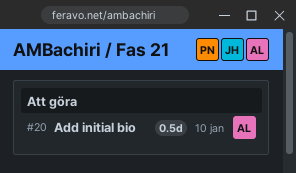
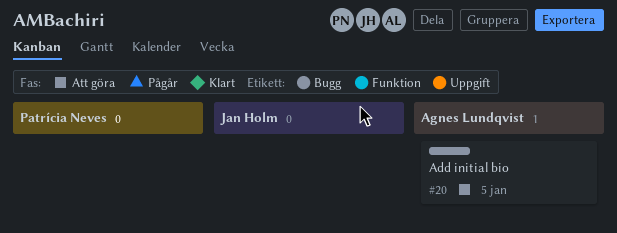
#20, due: Jan 10 -> Jan 5

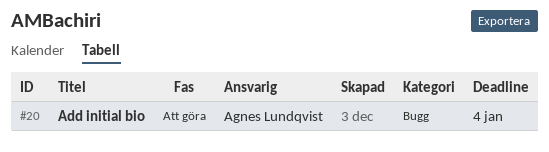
#20, due: Jan 5 -> Jan 4

